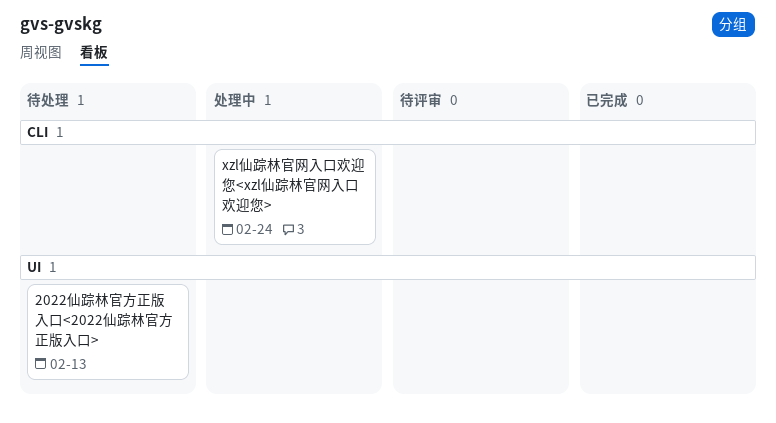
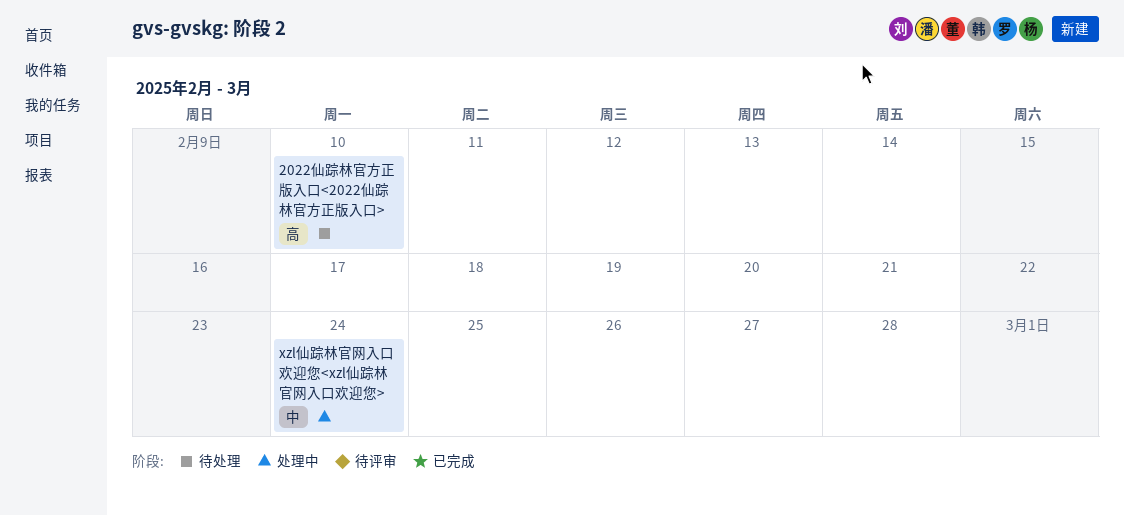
2022仙踪林官方正版入口<2022仙踪林官方正版入口>, due: Feb 13 -> Feb 10

